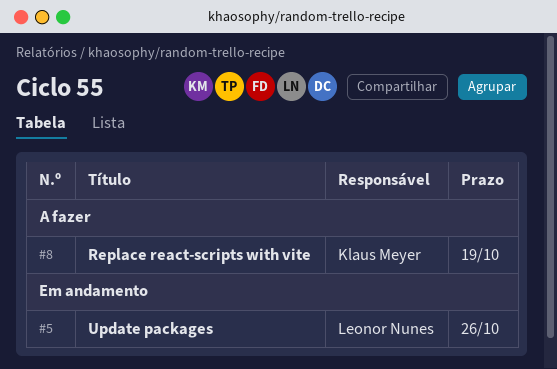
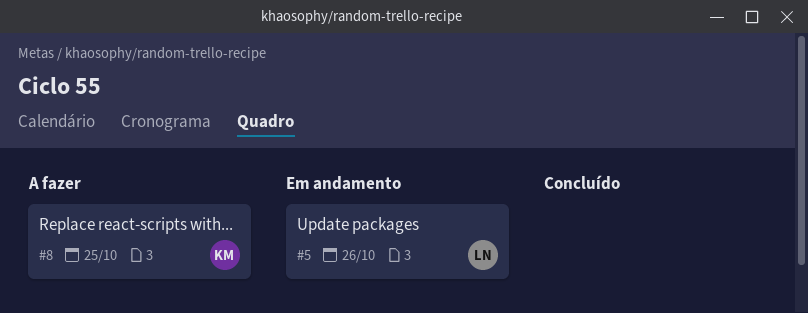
#8, due: Oct 19 -> Oct 25

